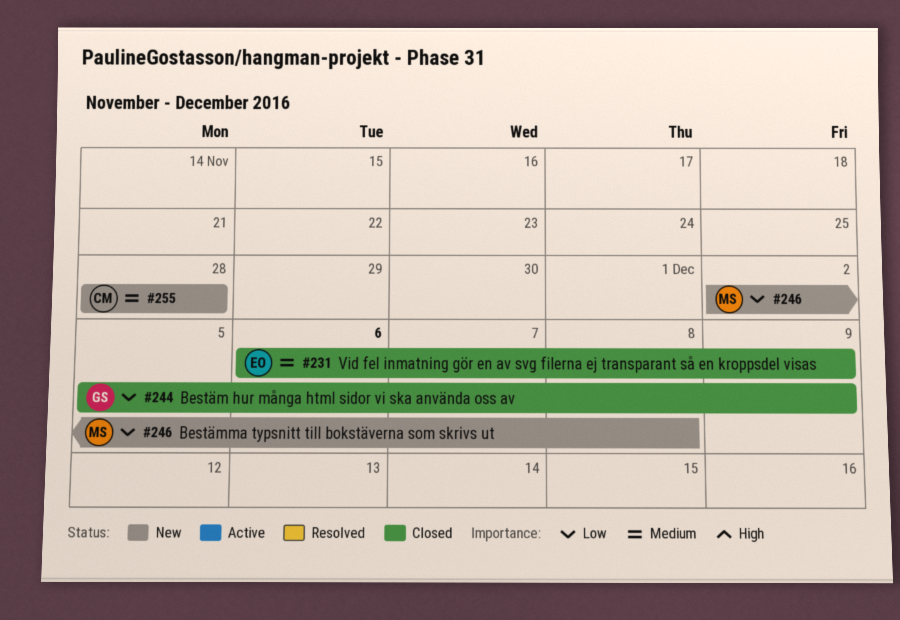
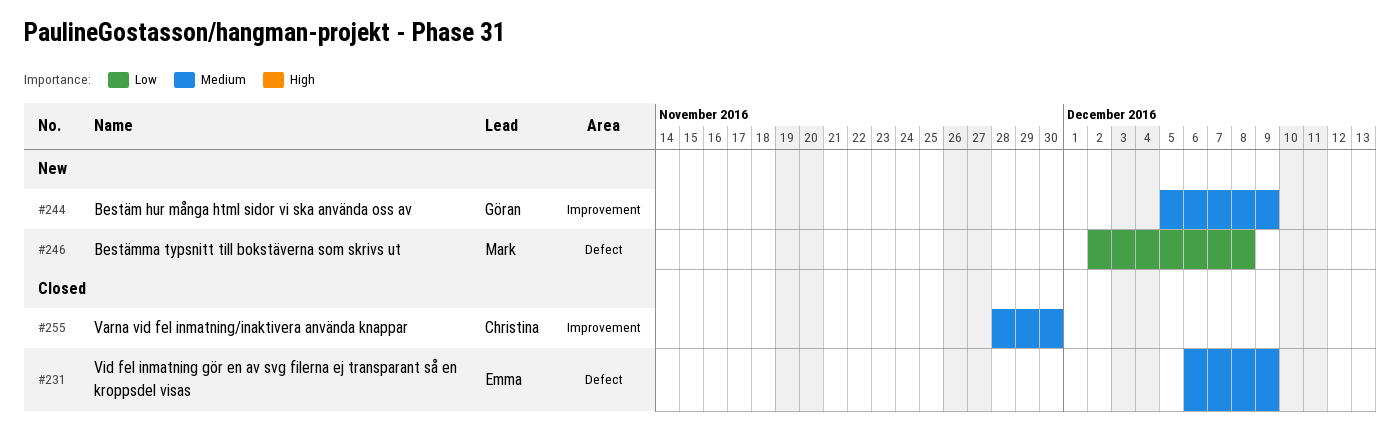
#244, status: Closed -> New
#244, priority: Low -> Medium
#255, status: New -> Closed
#255, due: Nov 28 -> Nov 30

